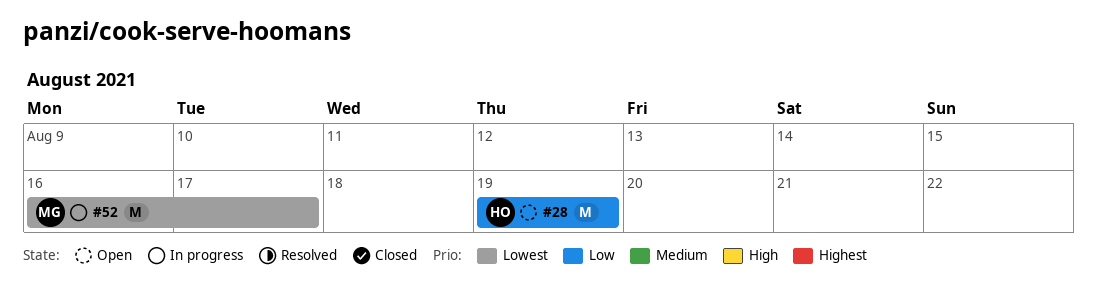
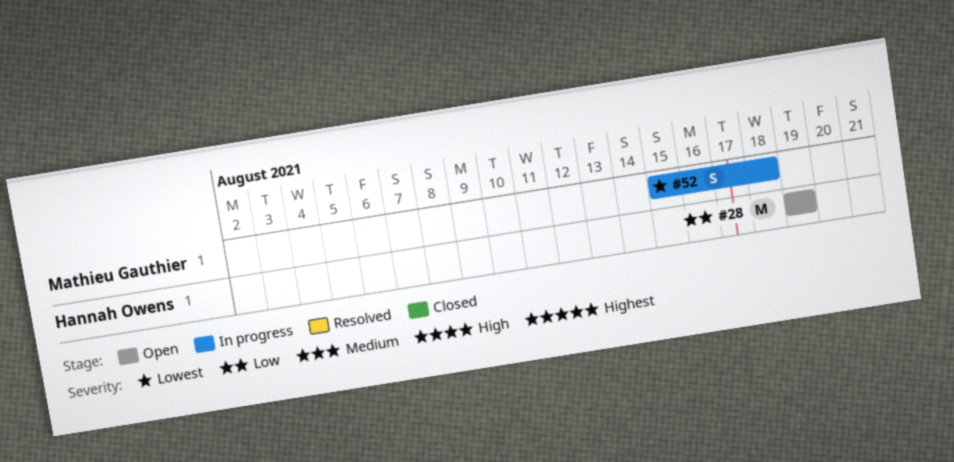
#52, estimate: M -> S
#52, start: Aug 16 -> Aug 15
#52, due: Aug 17 -> Aug 18

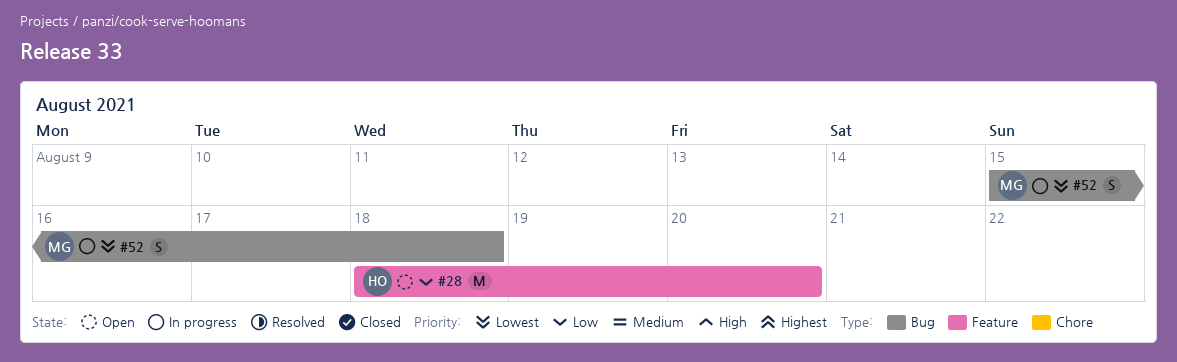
#28, start: Aug 19 -> Aug 18
#28, due: Aug 19 -> Aug 20

